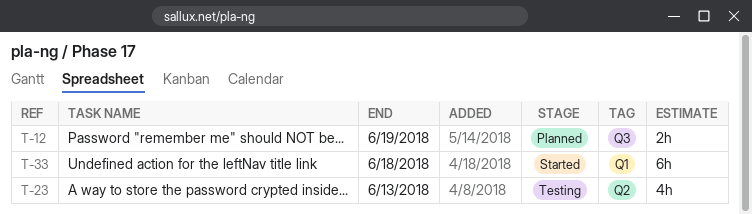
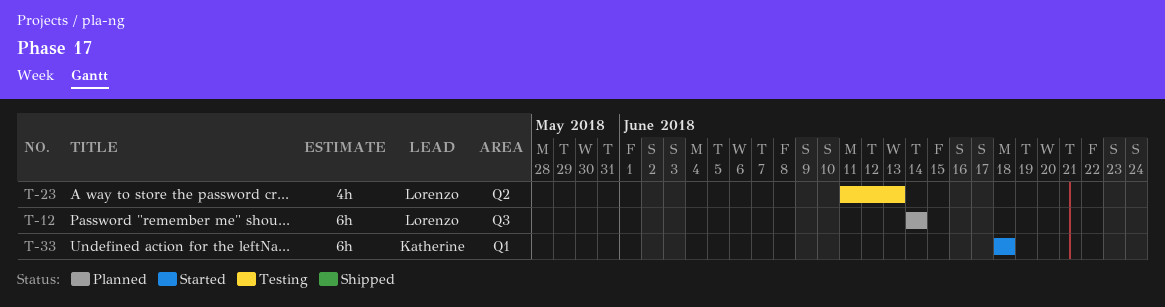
T-12, estimate: 2h -> 6h
T-12, due: Jun 19 -> Jun 14

